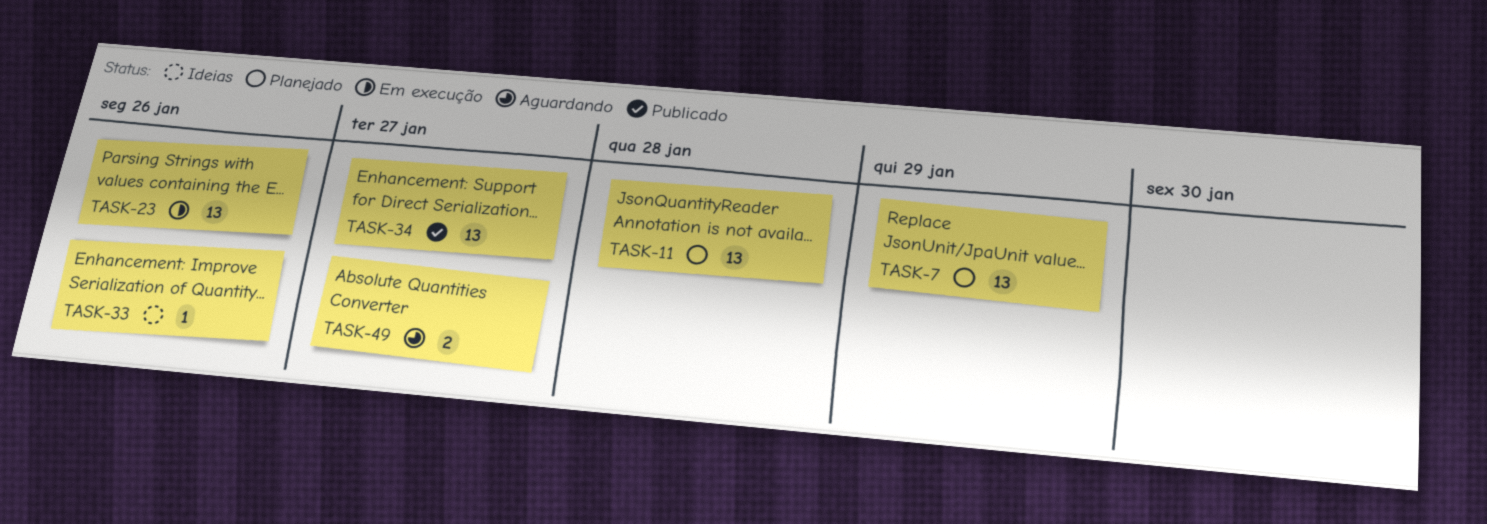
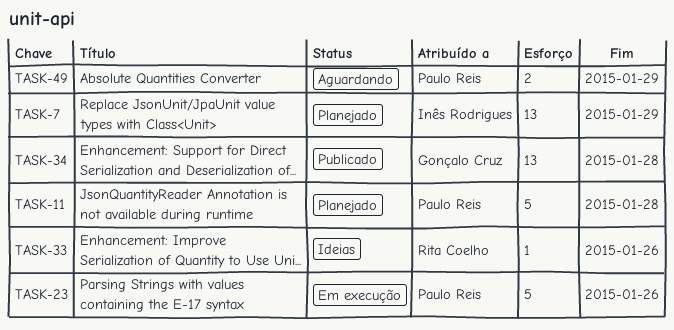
TASK-11, estimate: 13 -> 5
TASK-23, estimate: 13 -> 5
TASK-34, due: Jan 27 -> Jan 28
TASK-49, due: Jan 27 -> Jan 29

